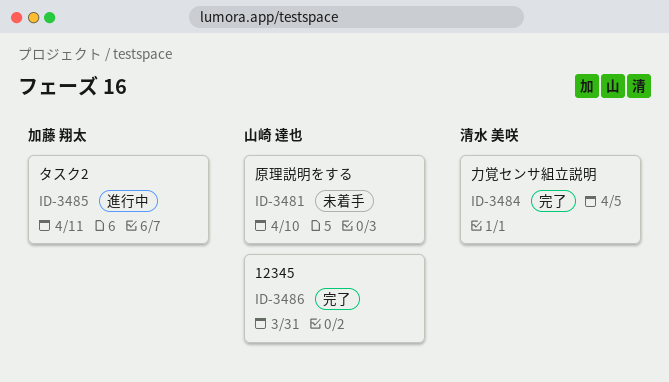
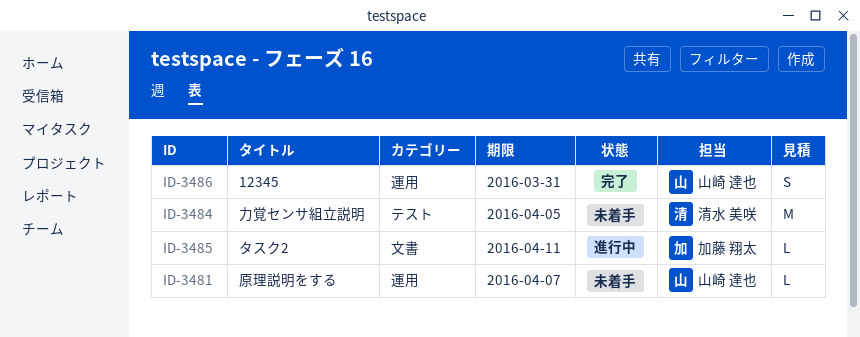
ID-3481, due: Apr 10 -> Apr 7
ID-3484, status: 完了 -> 未着手

